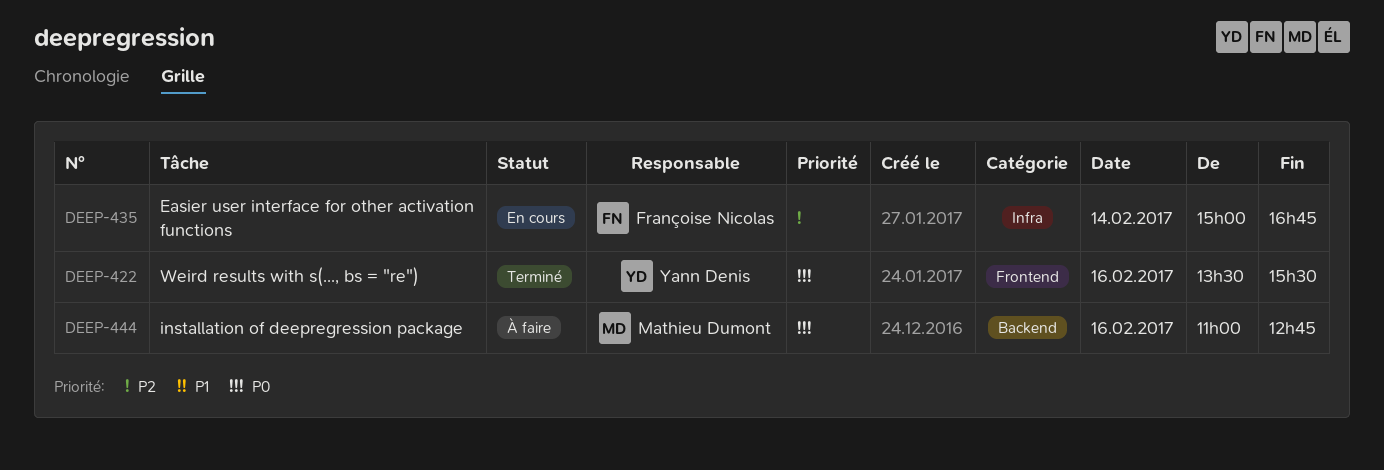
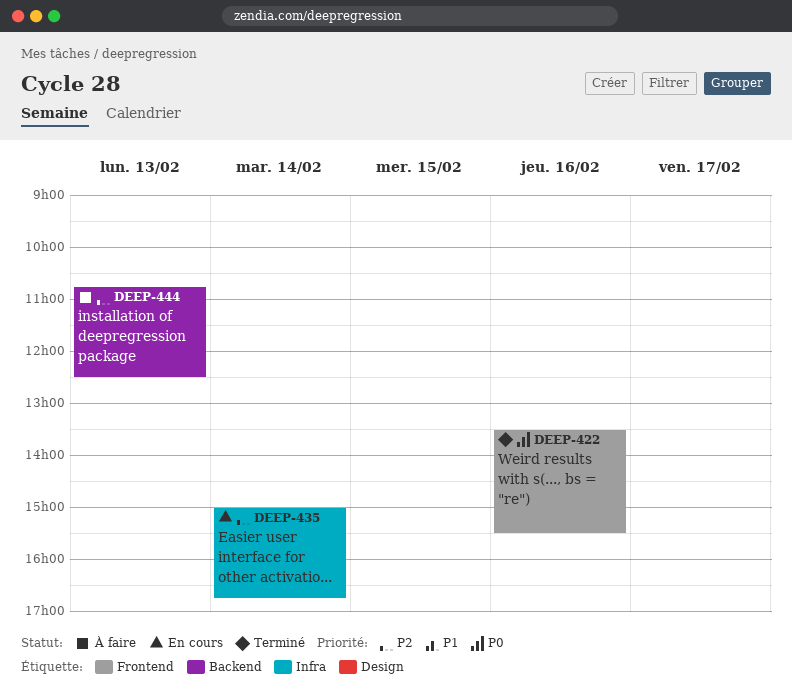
DEEP-444, priority: P0 -> P2
DEEP-444, day: Feb 16 -> Feb 13
DEEP-444, begins: 11:00 -> 10:45
DEEP-444, ends: 12:45 -> 12:30

